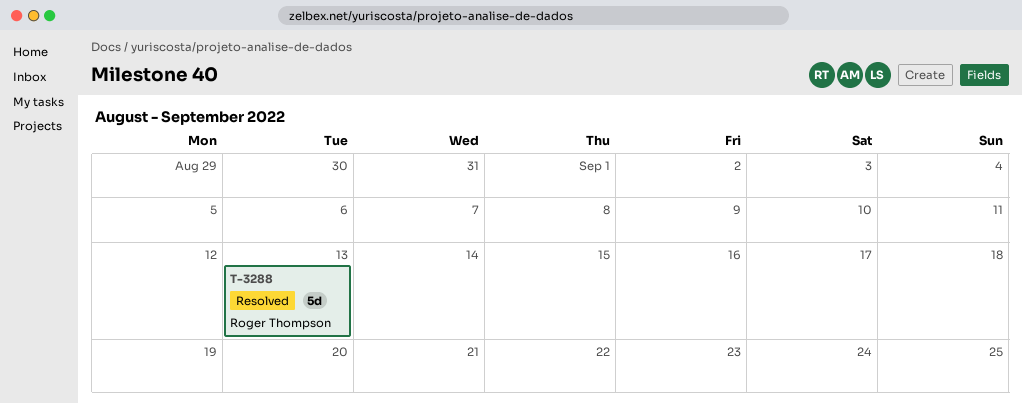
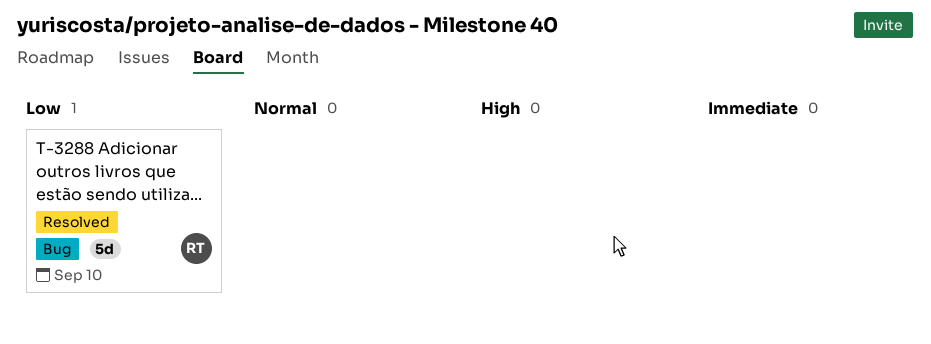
T-3288, due: Sep 13 -> Sep 10

